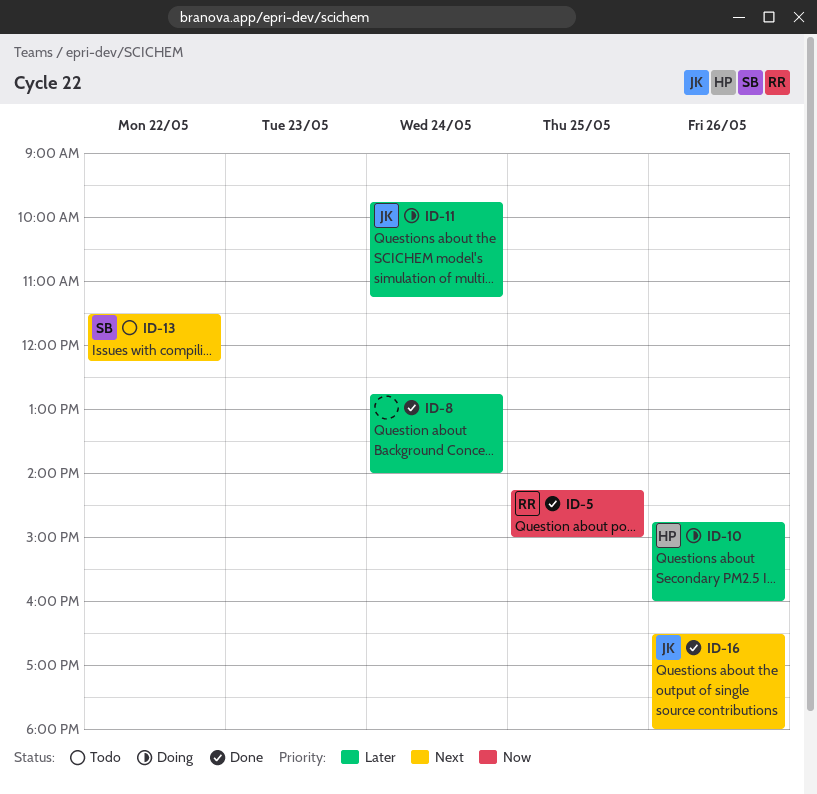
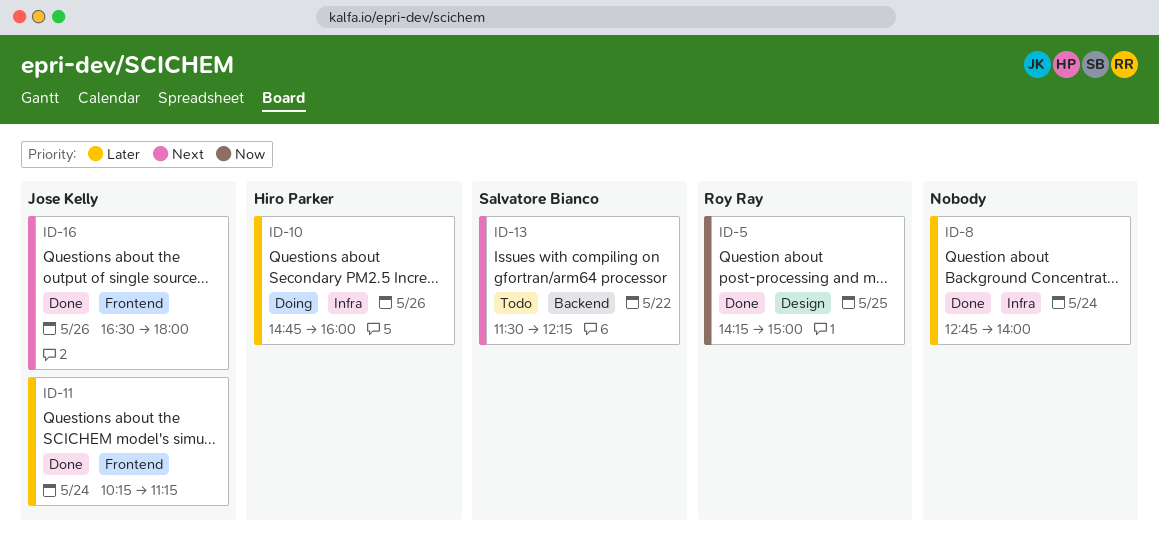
ID-11, status: Doing -> Done
ID-11, begins: 09:45 -> 10:15

